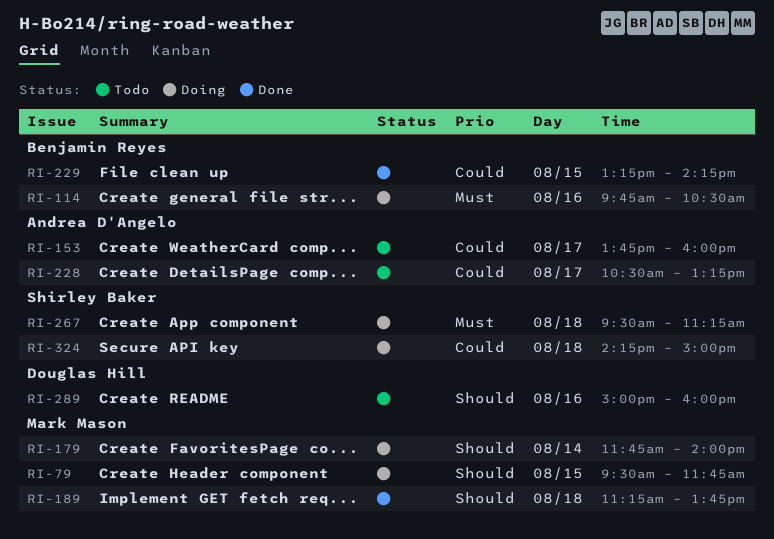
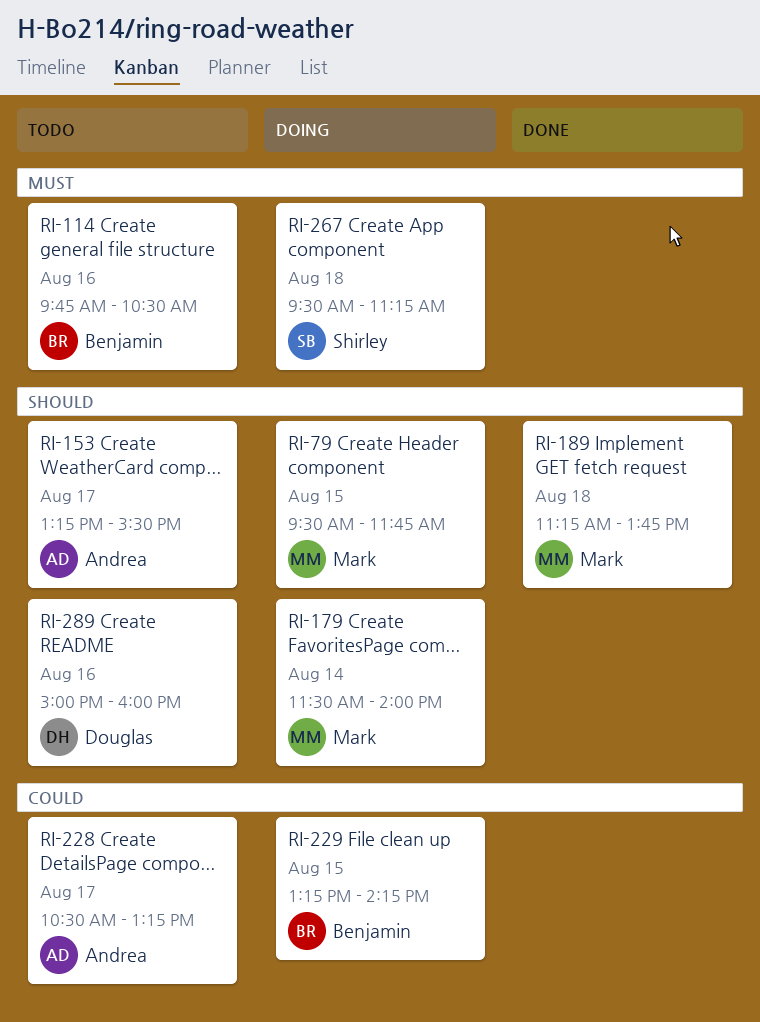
RI-114, status: Doing -> Todo
RI-153, priority: Could -> Should
RI-153, begins: 13:45 -> 13:15
RI-153, ends: 16:00 -> 15:30
RI-179, begins: 11:45 -> 11:30
RI-229, status: Done -> Doing
RI-324: present -> none

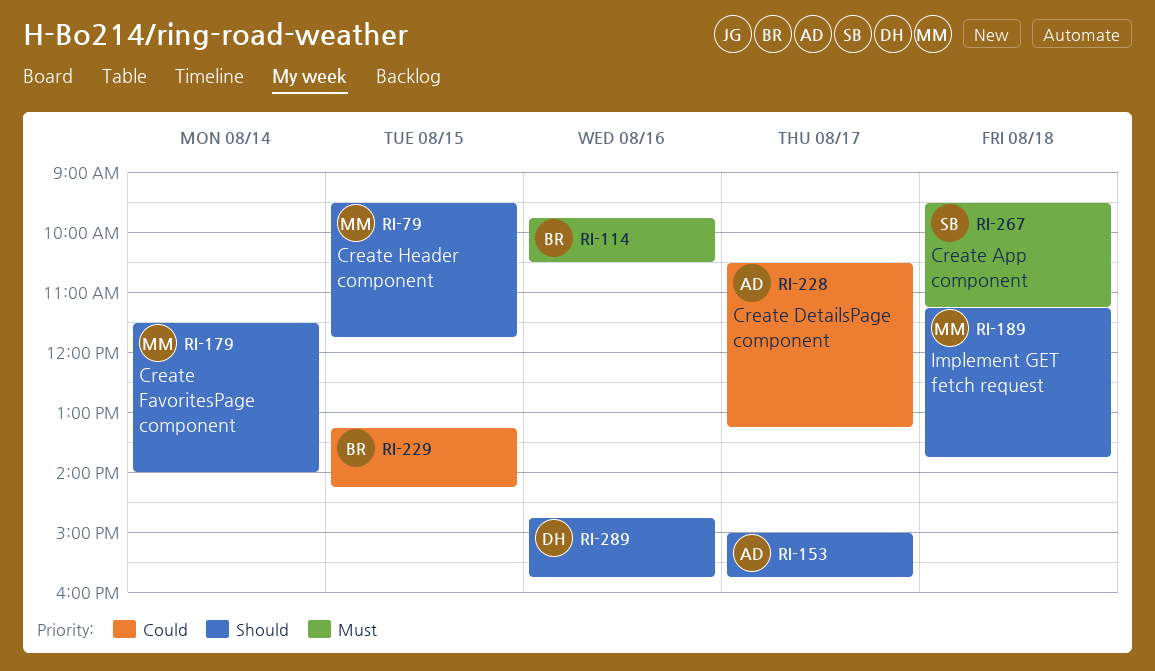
RI-153, begins: 13:15 -> 15:00
RI-153, ends: 15:30 -> 15:45
RI-289, begins: 15:00 -> 14:45
RI-289, ends: 16:00 -> 15:45

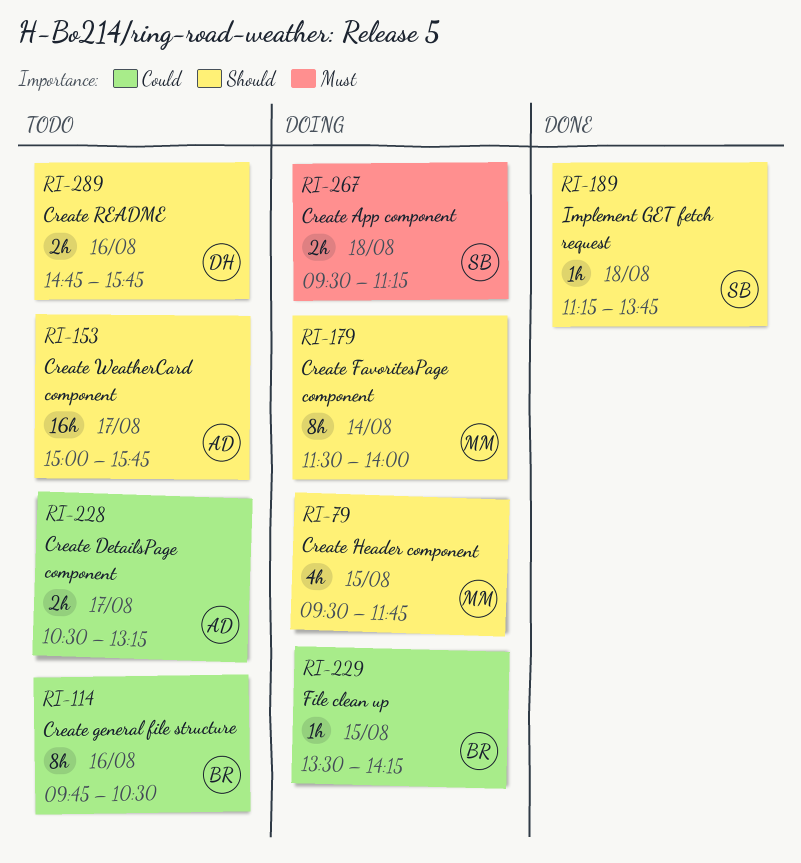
RI-114, priority: Must -> Could
RI-189, owner: MM -> SB
RI-229, begins: 13:15 -> 13:30

